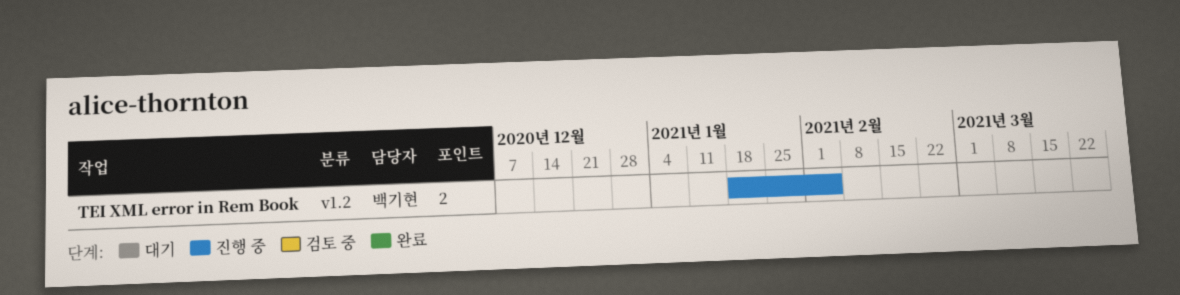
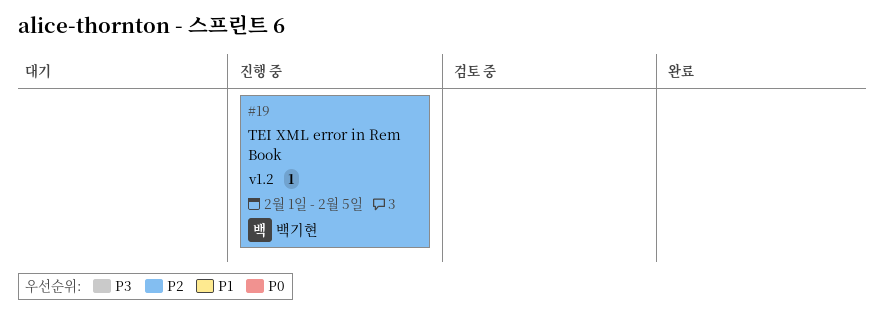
TEI XML error in Rem Book, estimate: 2 -> 1
TEI XML error in Rem Book, start: Jan 18 -> Feb 1

